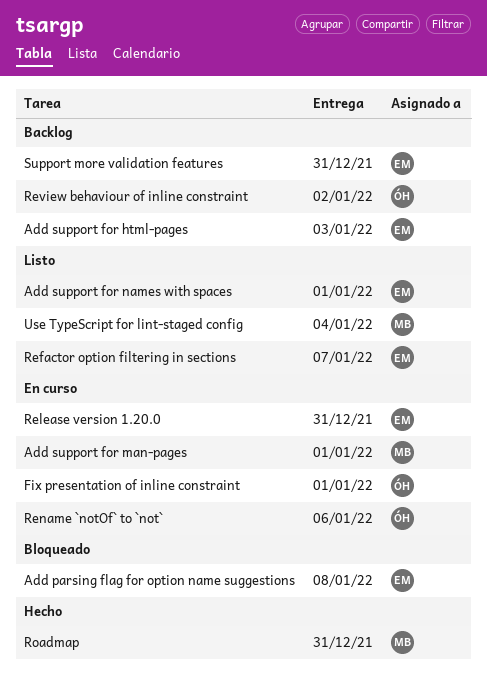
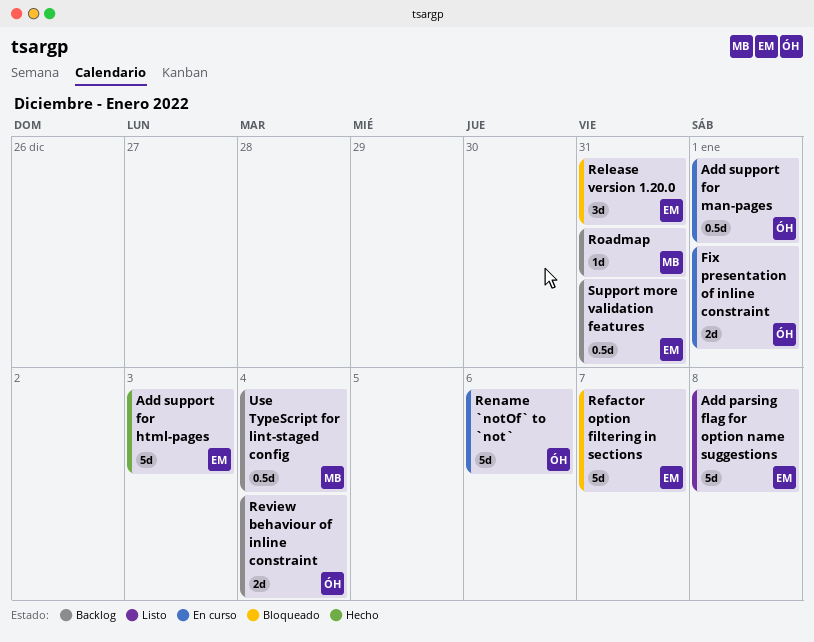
Add parsing flag for option name suggestions, status: Bloqueado -> Listo
Add support for html-pages, status: Backlog -> Hecho
Add support for man-pages, owner: MB -> ÓH
Add support for names with spaces: present -> none
Refactor option filtering in sections, status: Listo -> Bloqueado
Release version 1.20.0, status: En curso -> Bloqueado
Review behaviour of inline constraint, due: Jan 2 -> Jan 4
Roadmap, status: Hecho -> Backlog
Use TypeScript for lint-staged config, status: Listo -> Backlog

